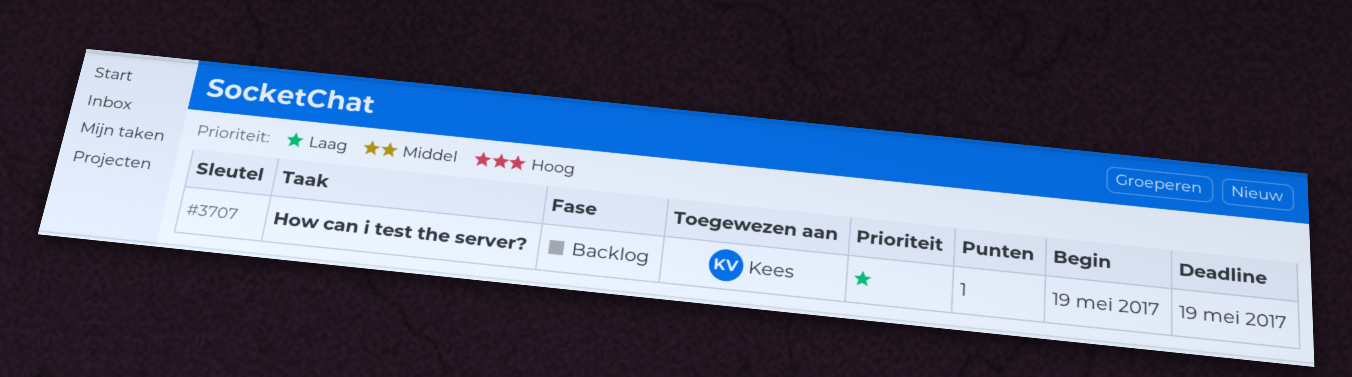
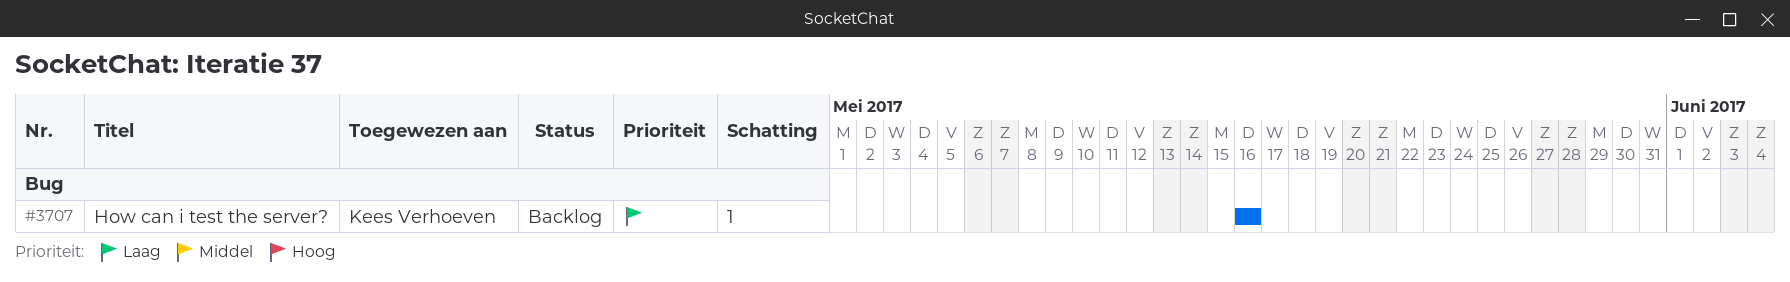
#3707, start: May 19 -> May 16
#3707, due: May 19 -> May 16

